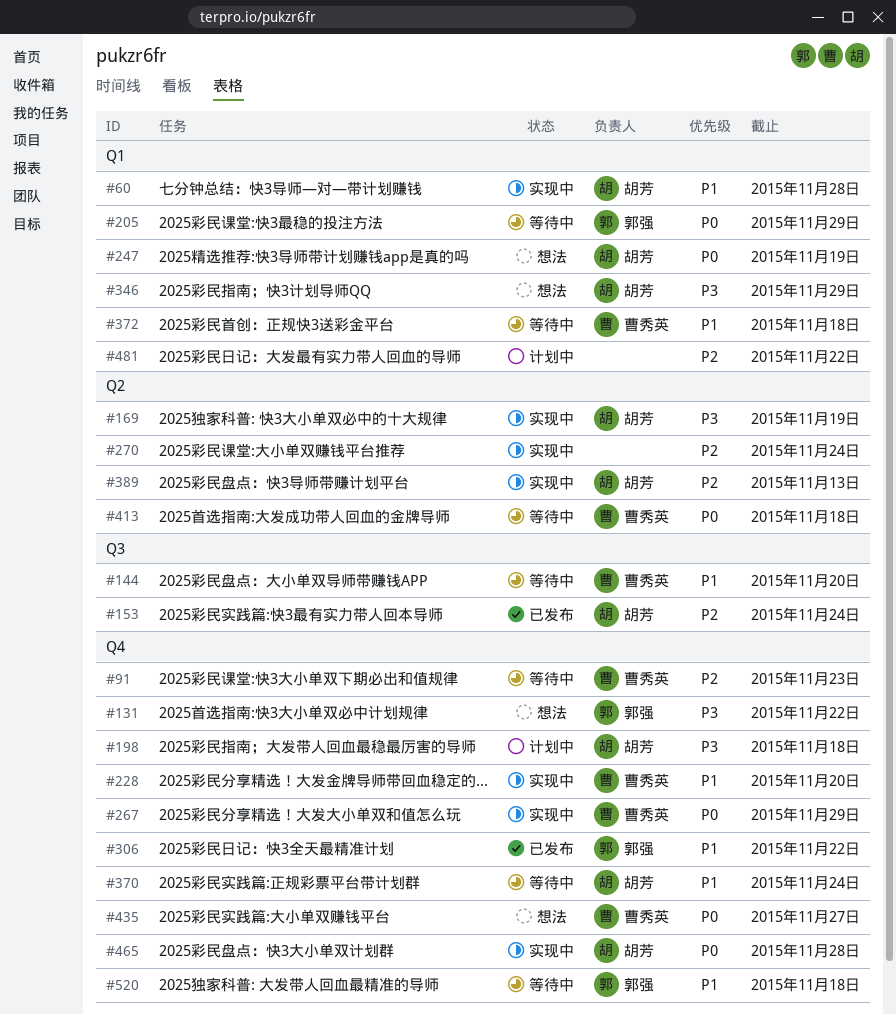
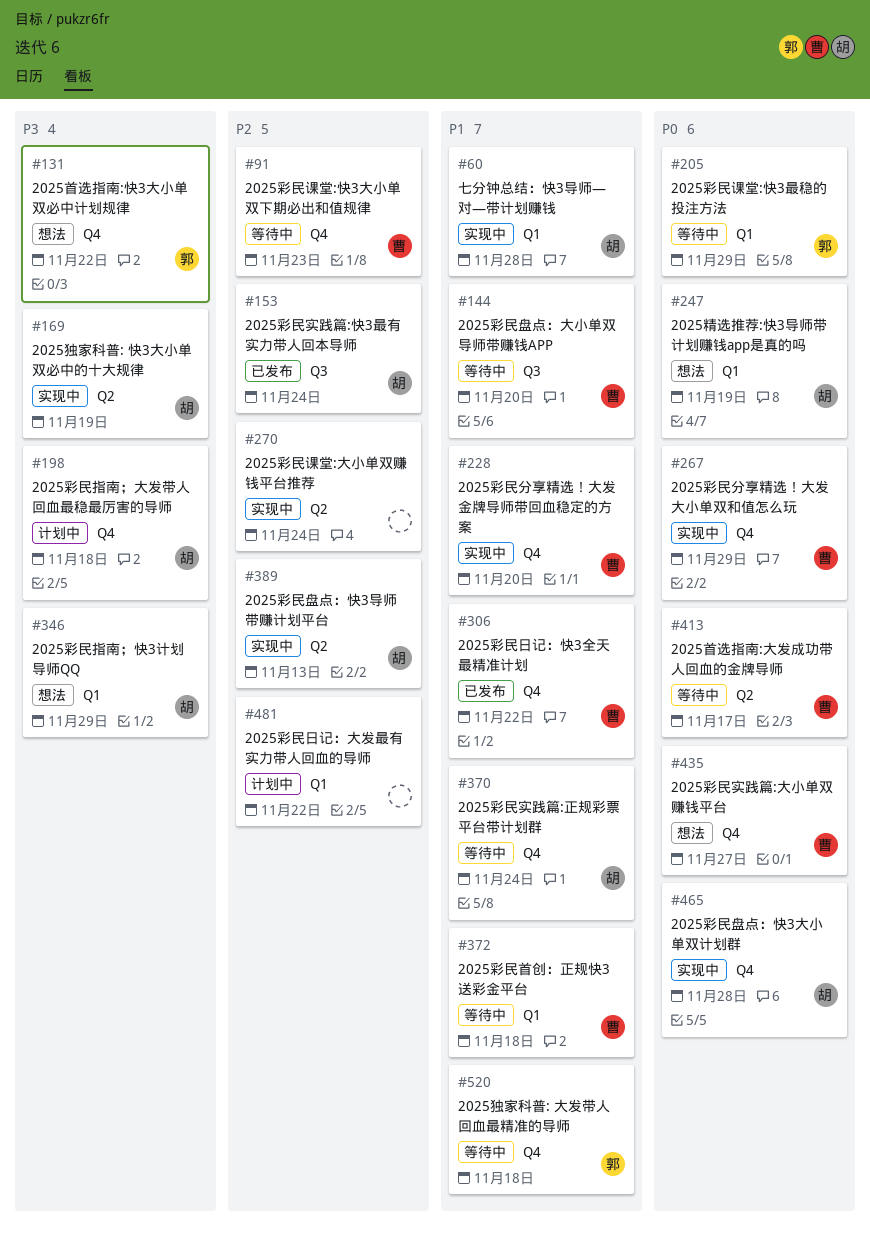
#306, owner: 郭强 -> 曹秀英
#413, due: Nov 18 -> Nov 17

